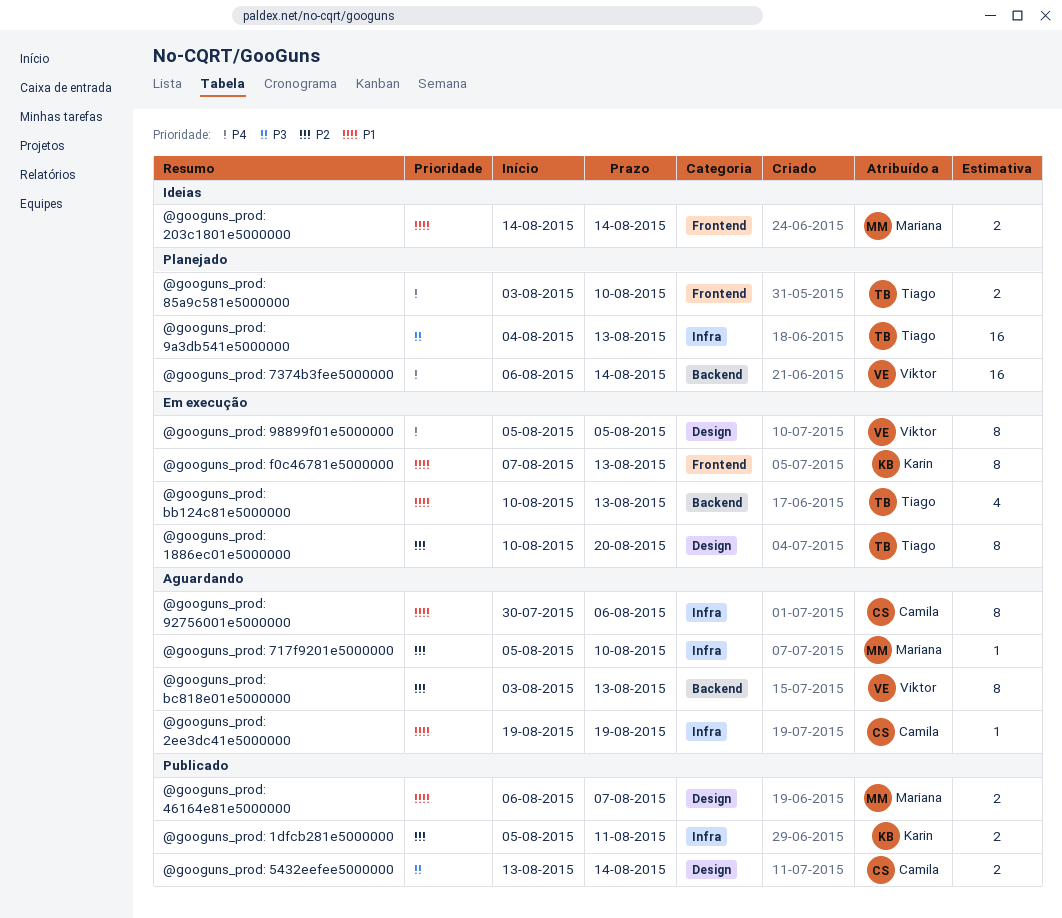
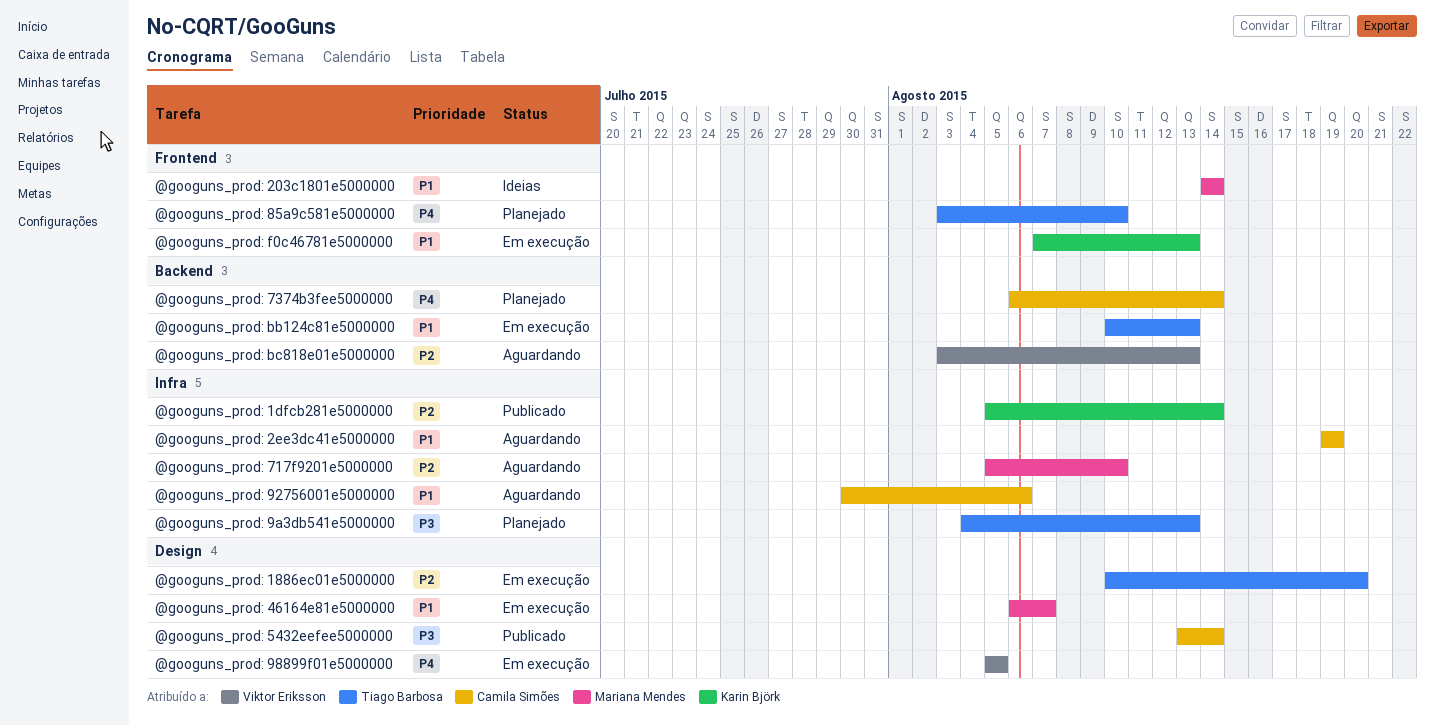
@googuns_prod: 1dfcb281e5000000, due: Aug 11 -> Aug 14
@googuns_prod: 46164e81e5000000, status: Publicado -> Em execução
@googuns_prod: 7374b3fee5000000, owner: Viktor Eriksson -> Camila Simões

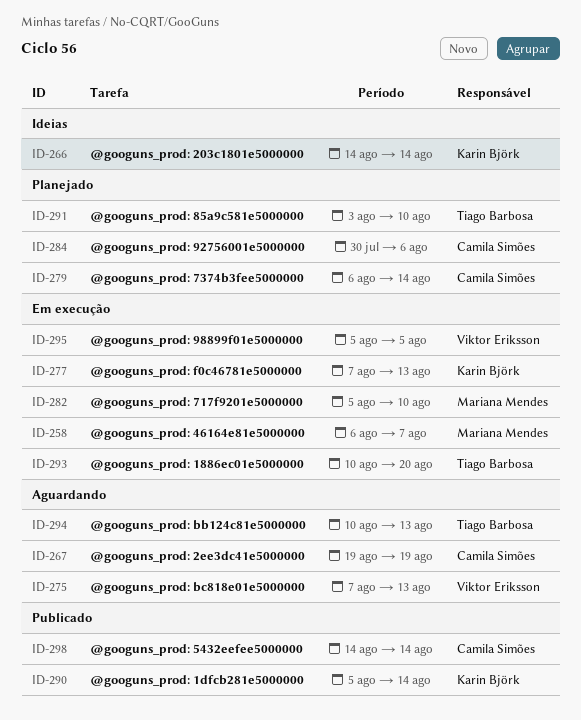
@googuns_prod: 203c1801e5000000, owner: Mariana Mendes -> Karin Björk
@googuns_prod: 5432eefee5000000, start: Aug 13 -> Aug 14
@googuns_prod: 717f9201e5000000, status: Aguardando -> Em execução
@googuns_prod: 92756001e5000000, status: Aguardando -> Planejado
@googuns_prod: 9a3db541e5000000: present -> none
@googuns_prod: bb124c81e5000000, status: Em execução -> Aguardando
@googuns_prod: bc818e01e5000000, start: Aug 3 -> Aug 7

